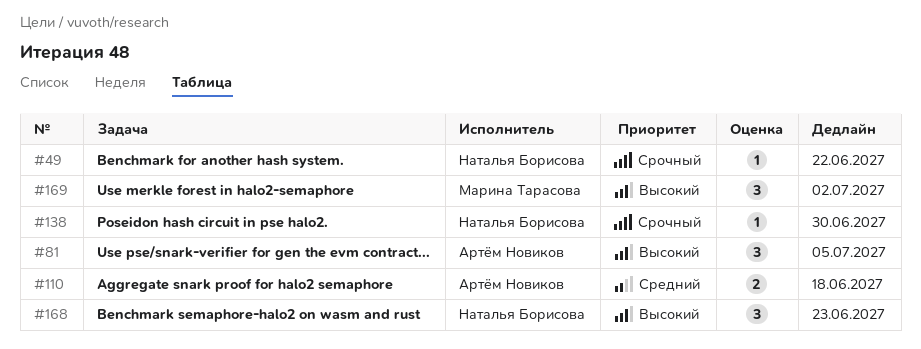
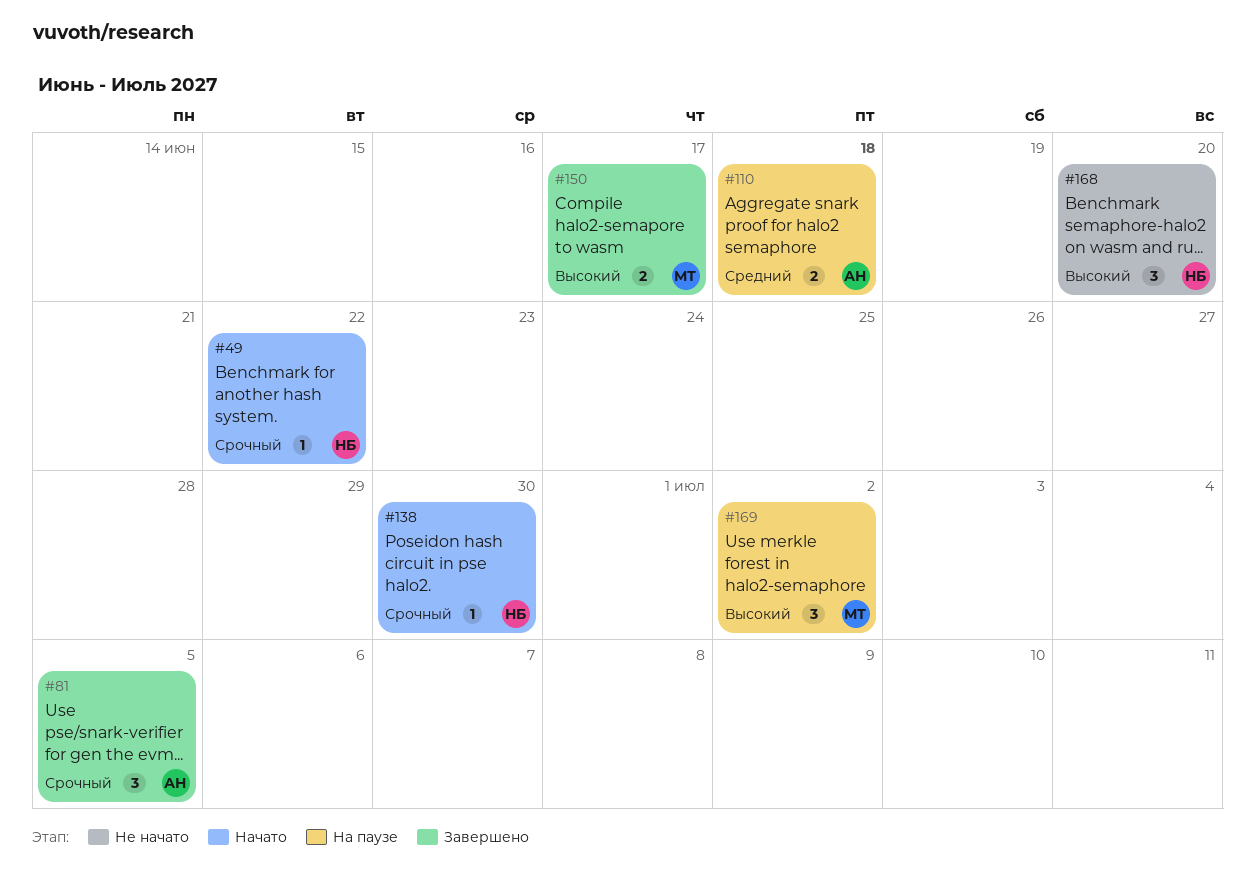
#81, priority: Высокий -> Срочный
#150: none -> present
#168, due: Jun 23 -> Jun 20

